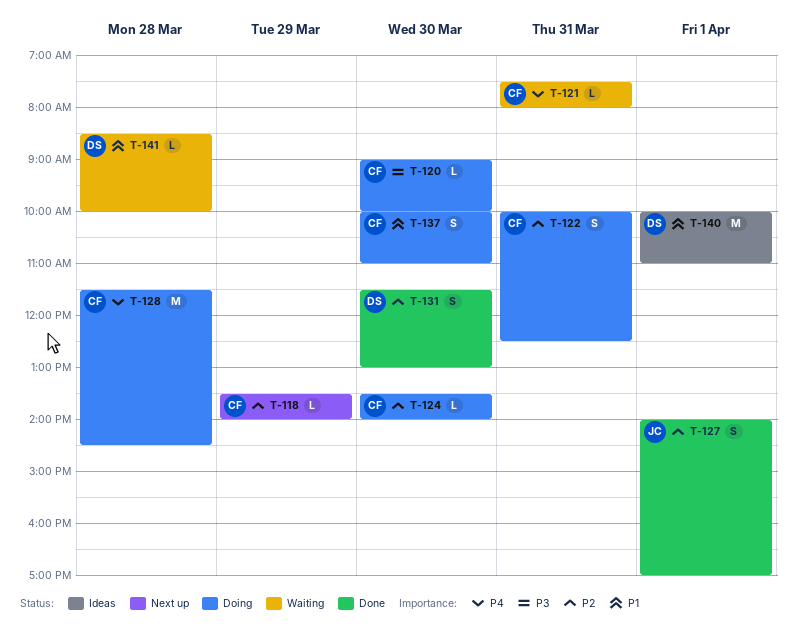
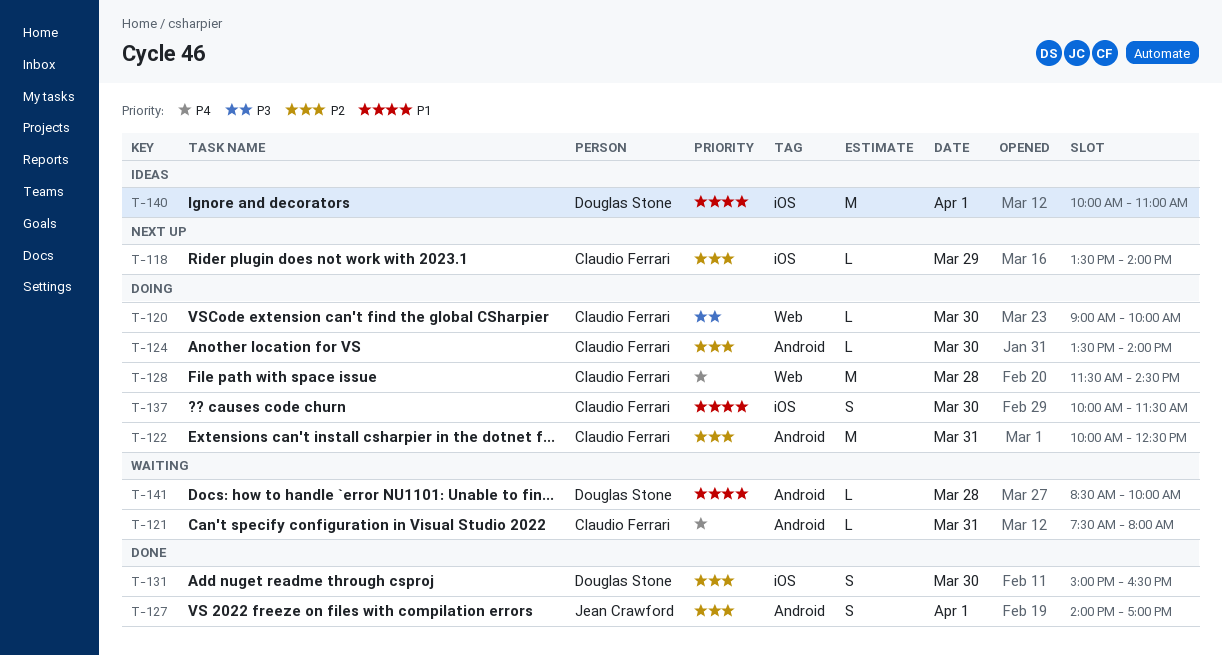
T-122, estimate: S -> M
T-131, begins: 11:30 -> 15:00
T-131, ends: 13:00 -> 16:30
T-137, ends: 11:00 -> 11:30

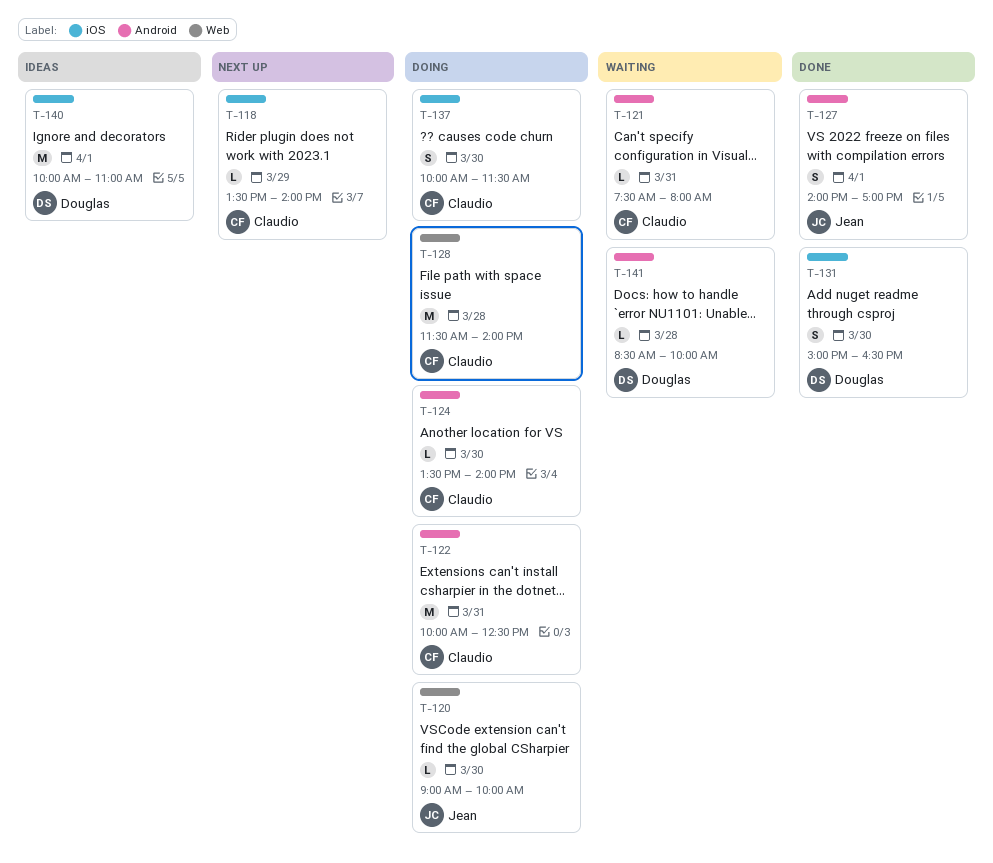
T-120, owner: Claudio Ferrari -> Jean Crawford
T-128, ends: 14:30 -> 14:00

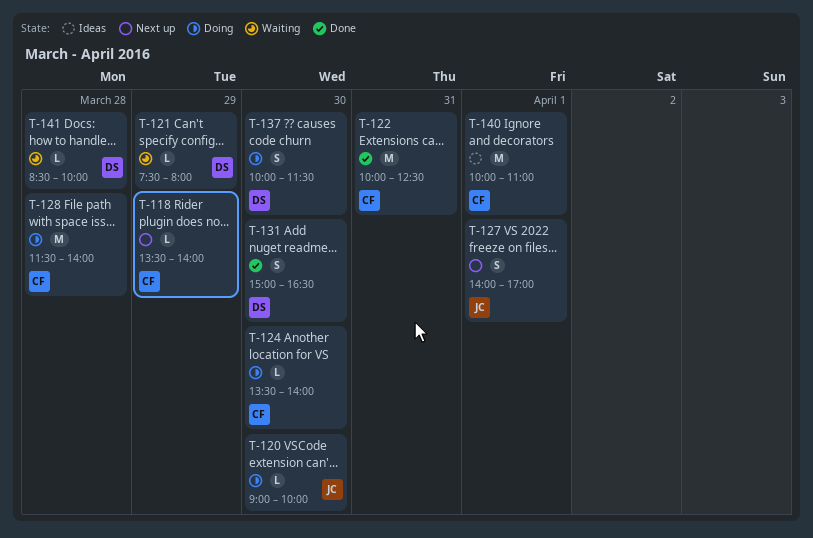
T-121, owner: Claudio -> Douglas
T-121, day: Mar 31 -> Mar 29
T-122, status: Doing -> Done
T-127, status: Done -> Next up
T-137, owner: Claudio -> Douglas
T-140, owner: Douglas -> Claudio

